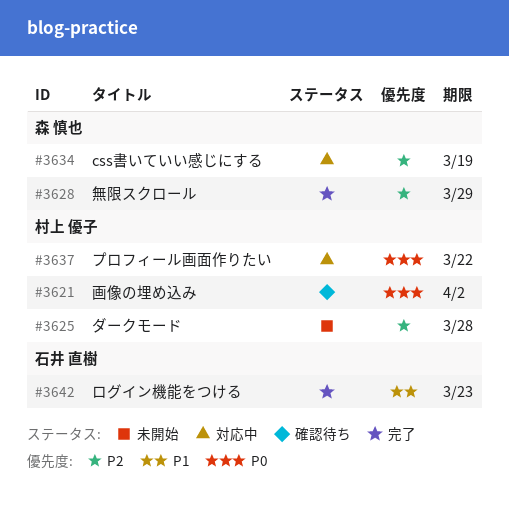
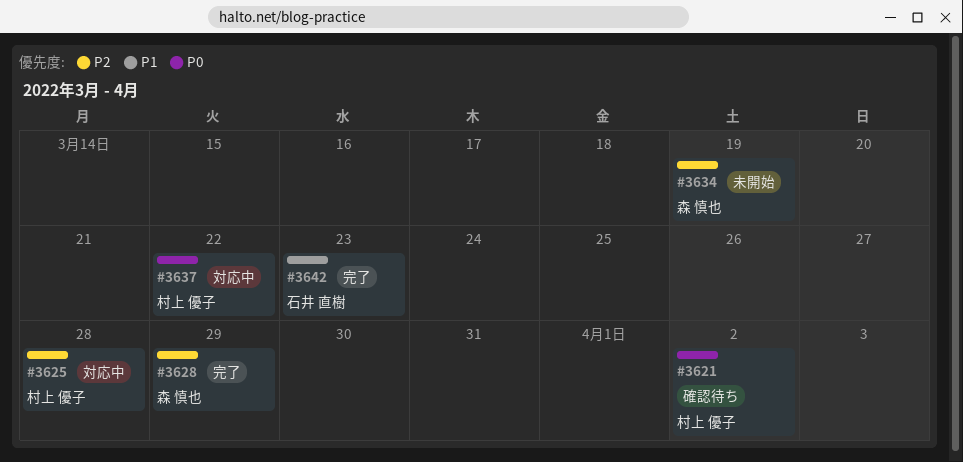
#3625, status: 未開始 -> 対応中
#3634, status: 対応中 -> 未開始

